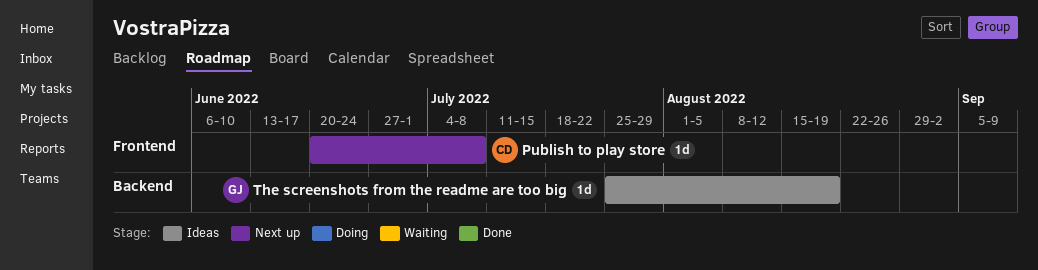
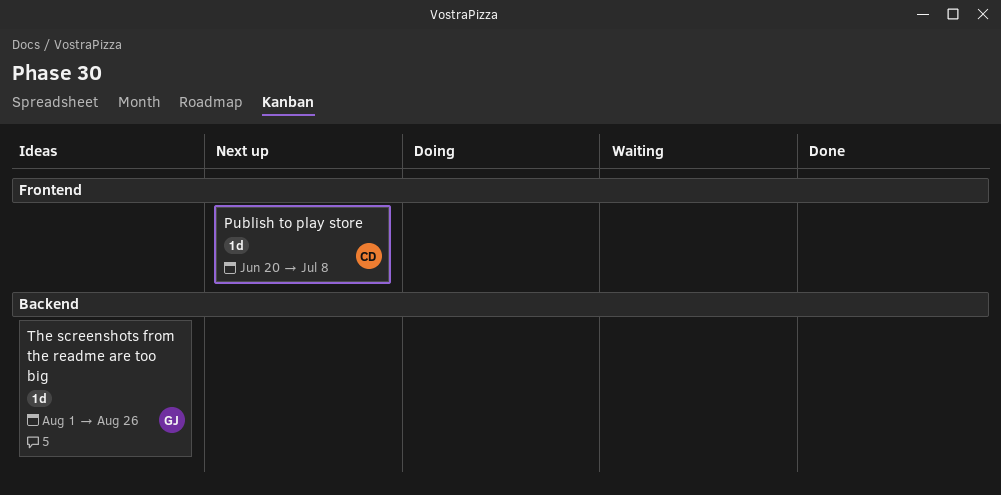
The screenshots from the readme are too big, start: Jul 25 -> Aug 1
The screenshots from the readme are too big, due: Aug 19 -> Aug 26

